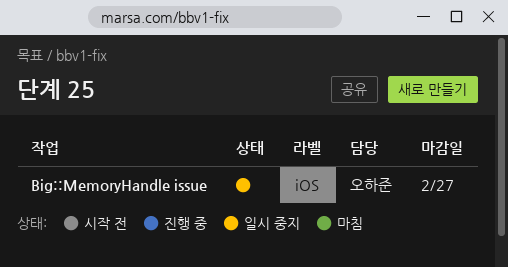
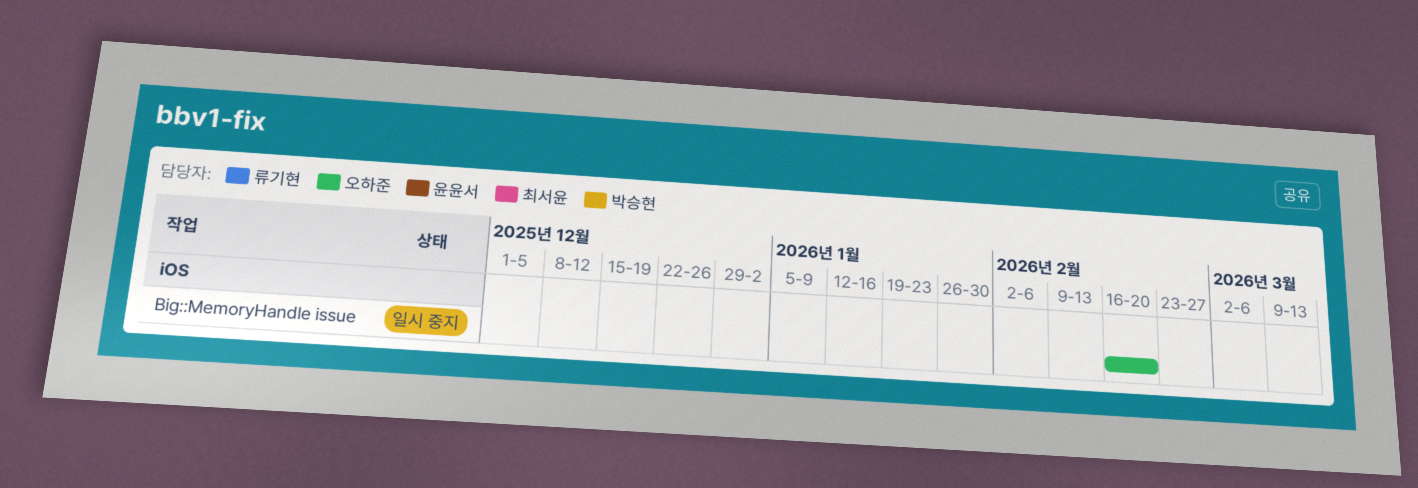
Big::MemoryHandle issue, due: Feb 27 -> Feb 20

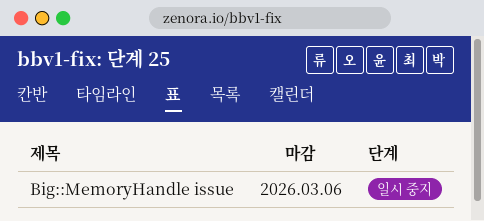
Big::MemoryHandle issue, due: Feb 20 -> Mar 6

